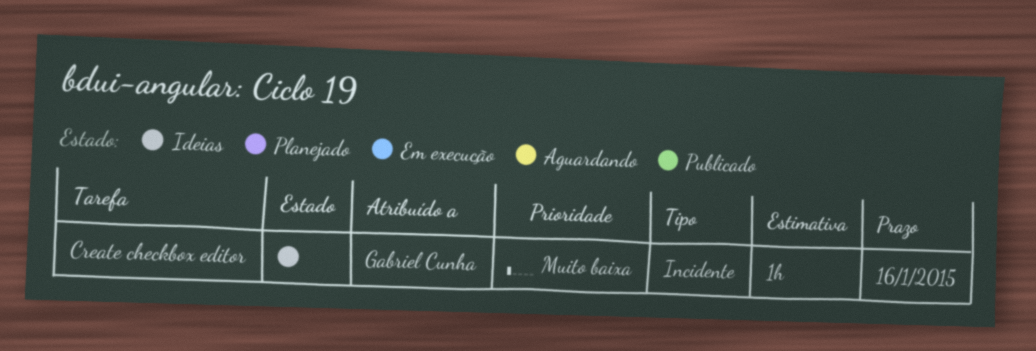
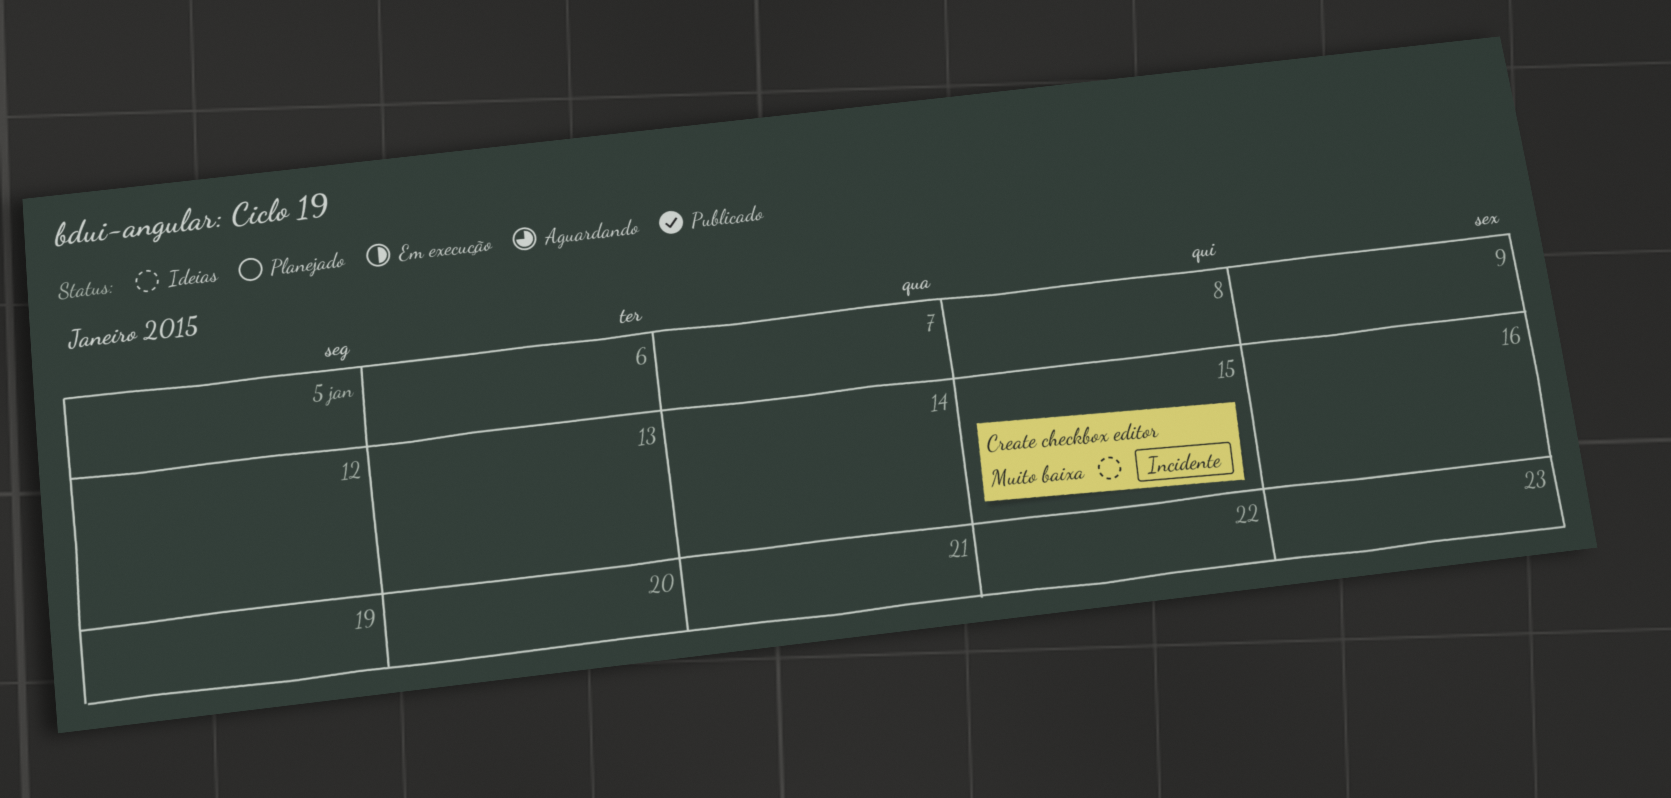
Create checkbox editor, due: Jan 16 -> Jan 15

